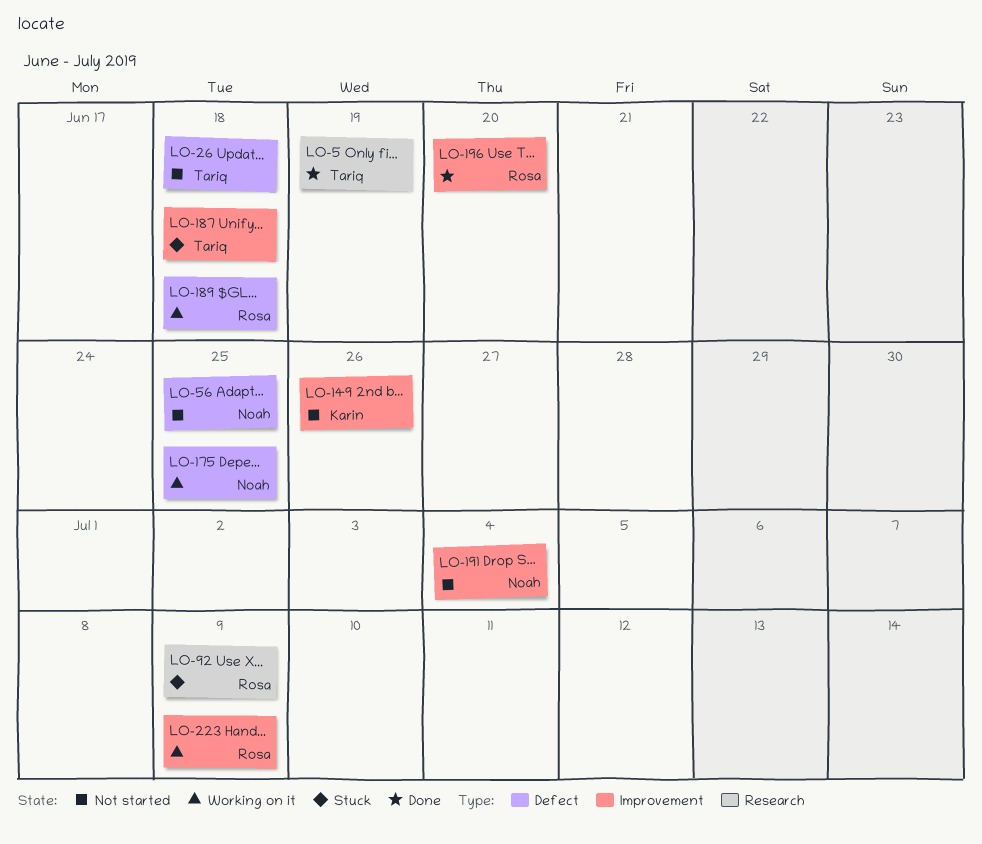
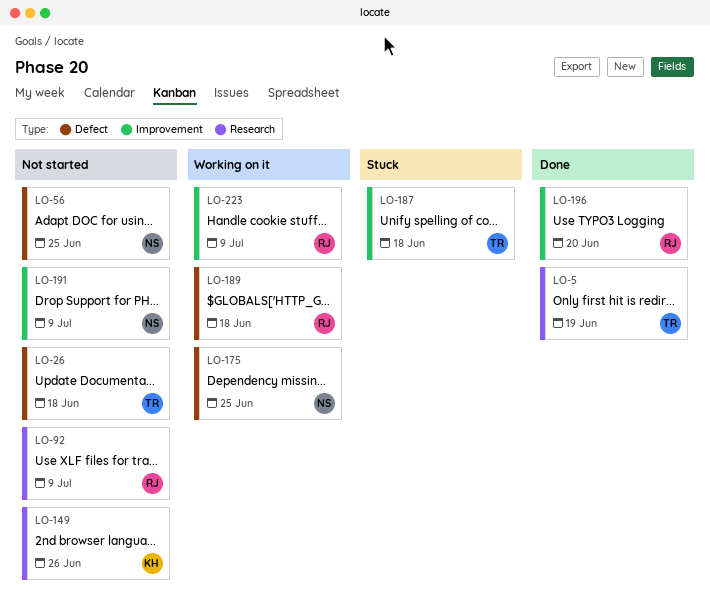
LO-92, status: Stuck -> Not started
LO-149, label: Improvement -> Research
LO-191, due: Jul 4 -> Jul 9

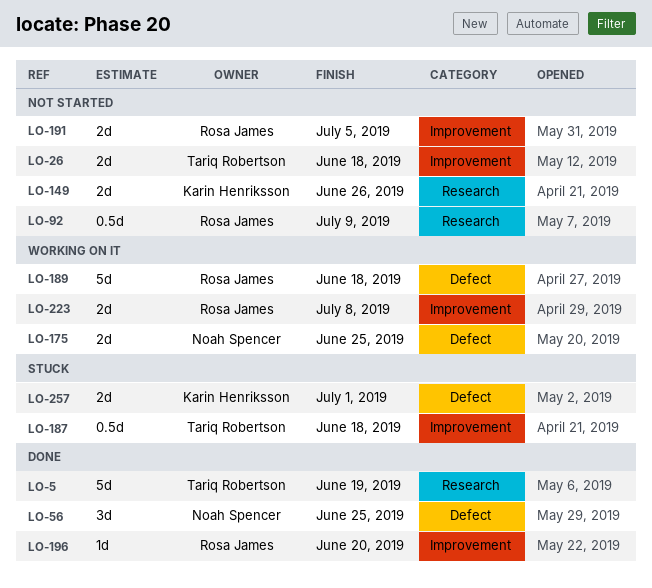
LO-26, label: Defect -> Improvement
LO-56, status: Not started -> Done
LO-191, owner: Noah Spencer -> Rosa James
LO-191, due: Jul 9 -> Jul 5
LO-223, due: Jul 9 -> Jul 8
LO-257: none -> present

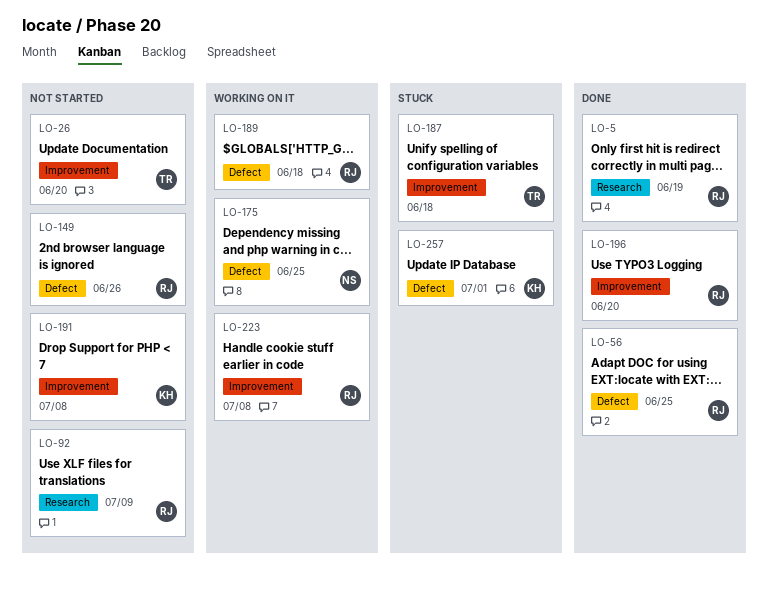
LO-5, owner: Tariq Robertson -> Rosa James
LO-26, due: Jun 18 -> Jun 20
LO-56, owner: Noah Spencer -> Rosa James
LO-149, owner: Karin Henriksson -> Rosa James
LO-149, label: Research -> Defect
LO-191, owner: Rosa James -> Karin Henriksson
LO-191, due: Jul 5 -> Jul 8

